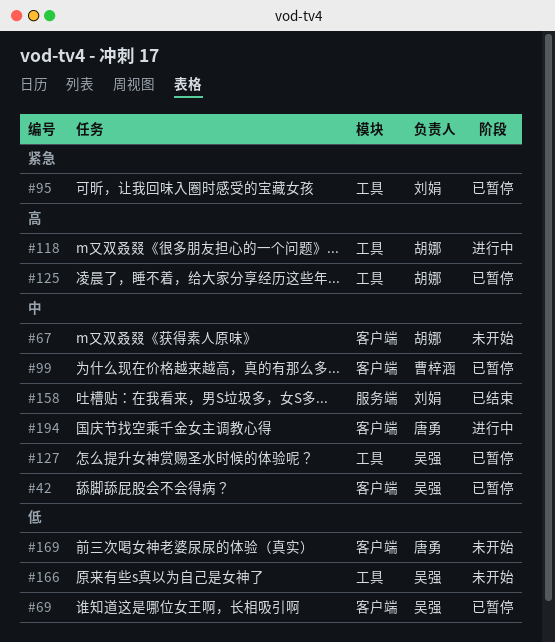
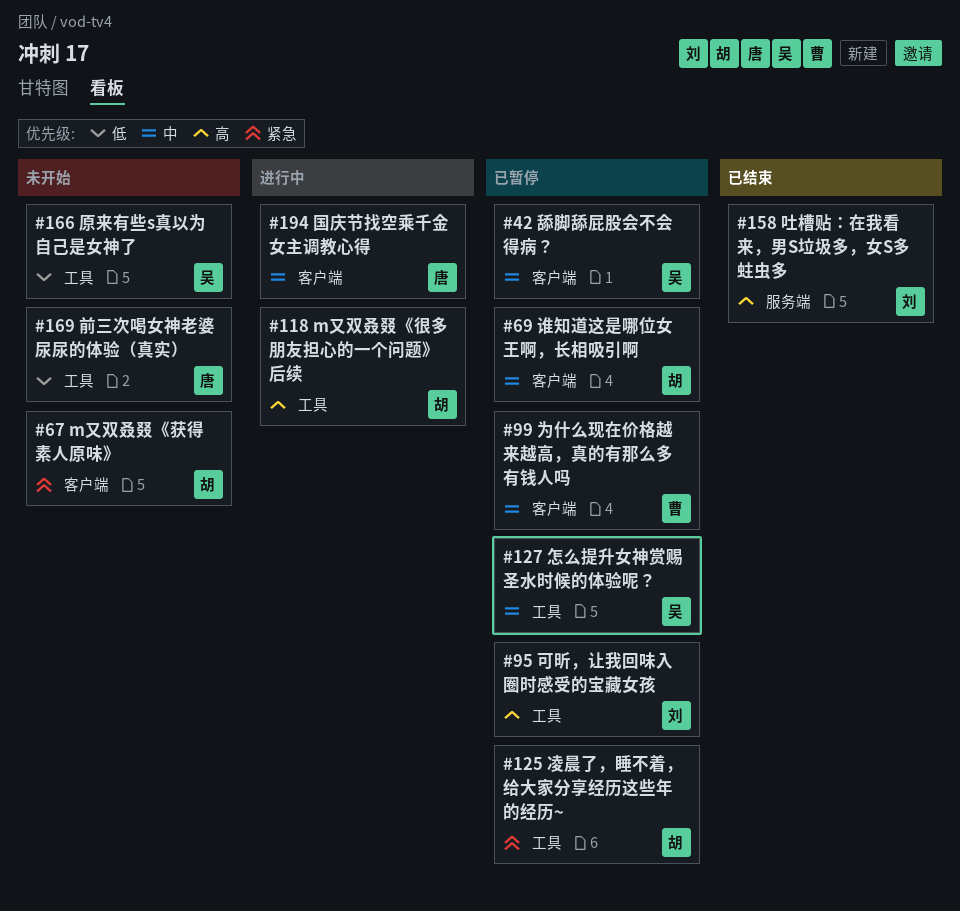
#67, priority: 中 -> 紧急
#69, owner: 吴强 -> 胡娜
#69, priority: 低 -> 中
#95, priority: 紧急 -> 高
#125, priority: 高 -> 紧急
#158, priority: 中 -> 高
#169, label: 客户端 -> 工具

